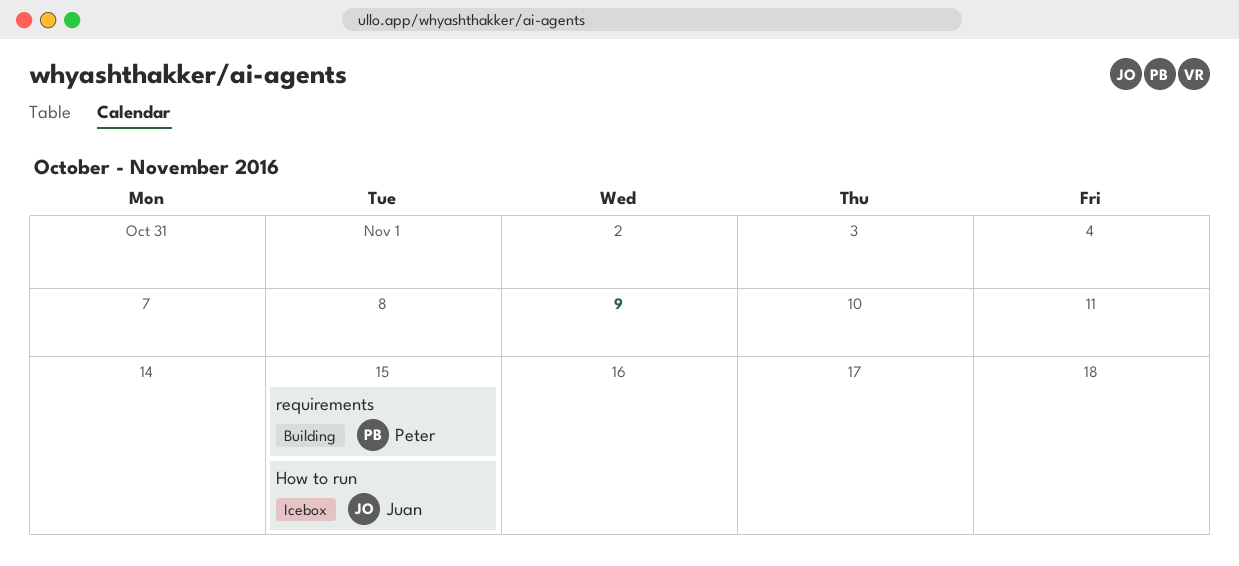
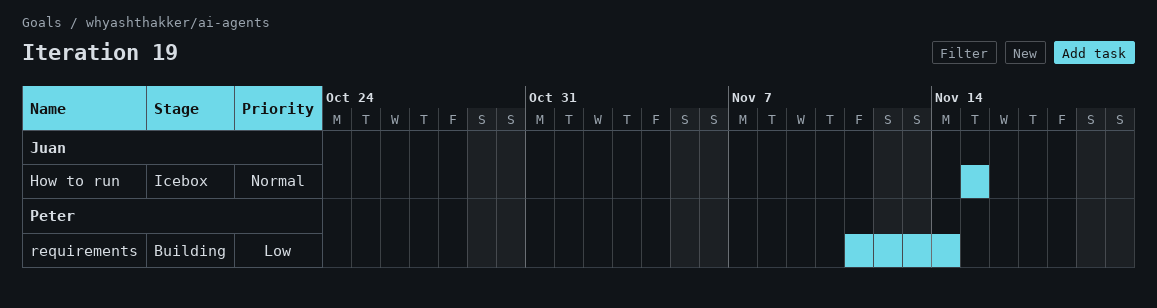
requirements, due: Nov 15 -> Nov 14

